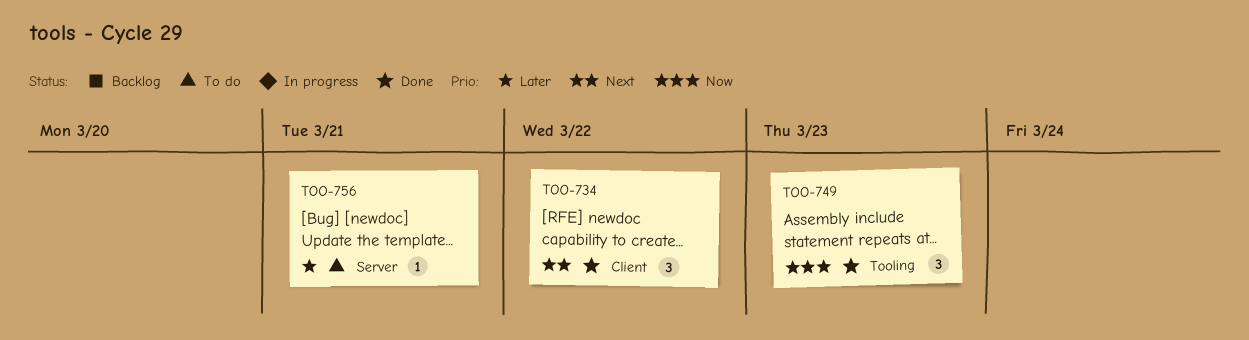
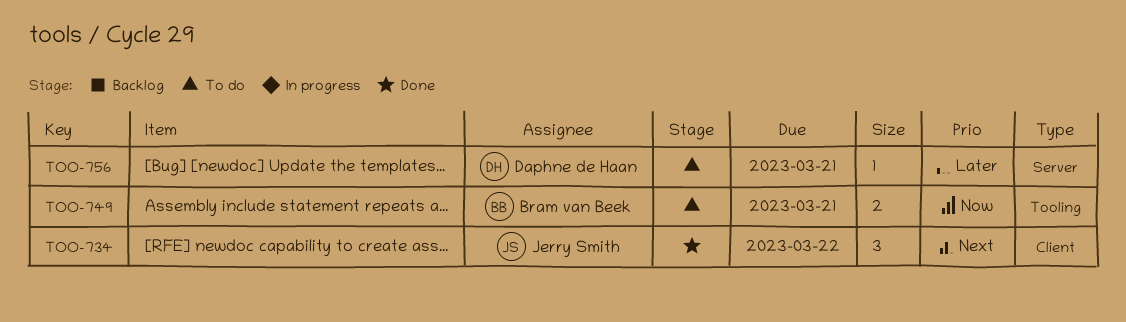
TOO-749, status: Done -> To do
TOO-749, estimate: 3 -> 2
TOO-749, due: Mar 23 -> Mar 21

